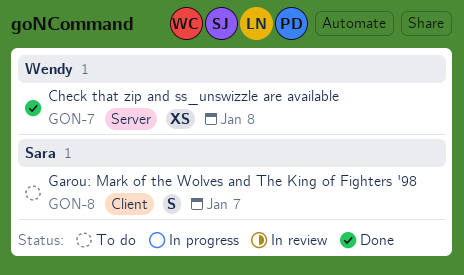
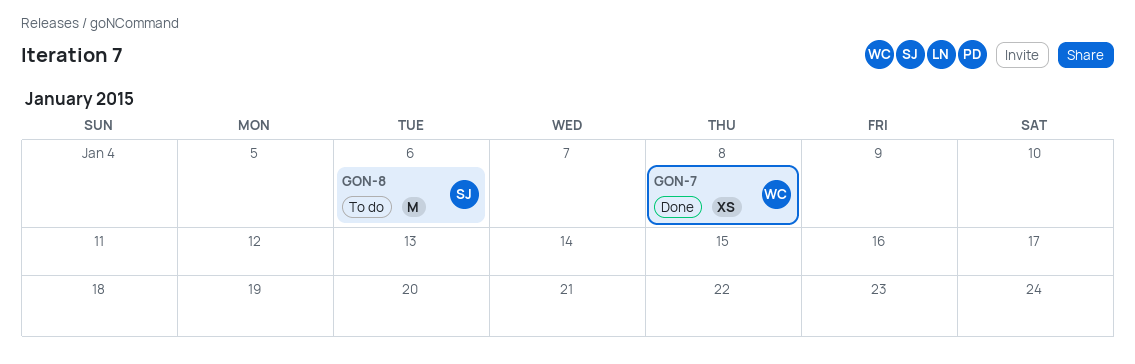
GON-8, estimate: S -> M
GON-8, due: Jan 7 -> Jan 6

